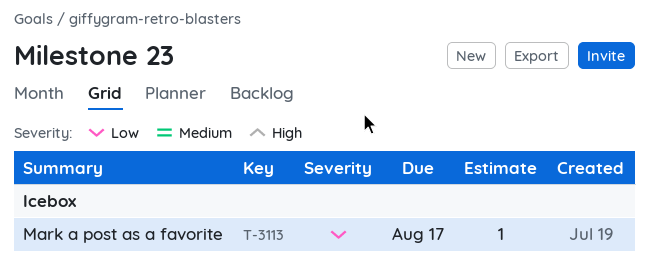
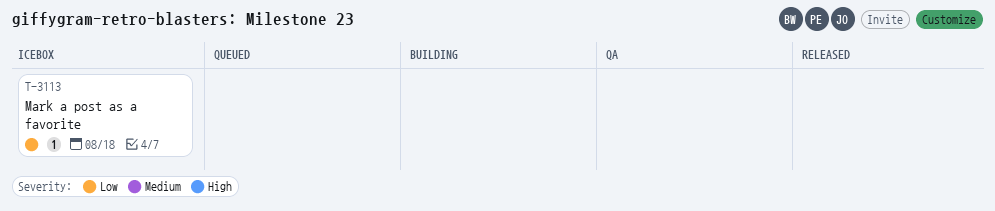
T-3113, due: Aug 17 -> Aug 18

